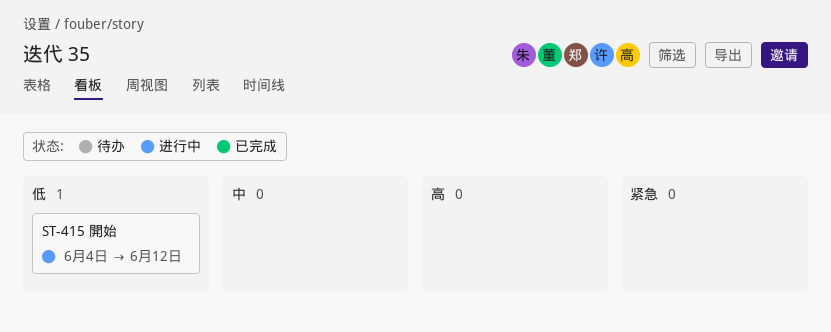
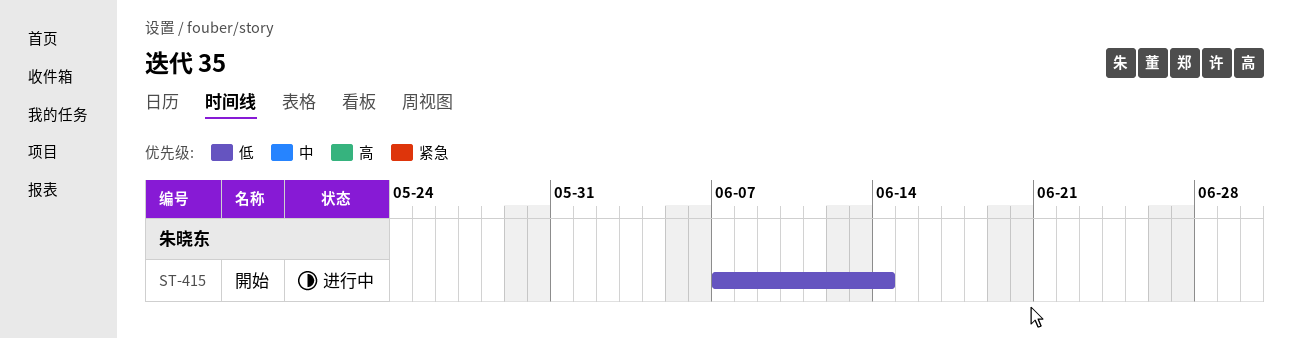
ST-415, start: Jun 4 -> Jun 7
ST-415, due: Jun 12 -> Jun 14

